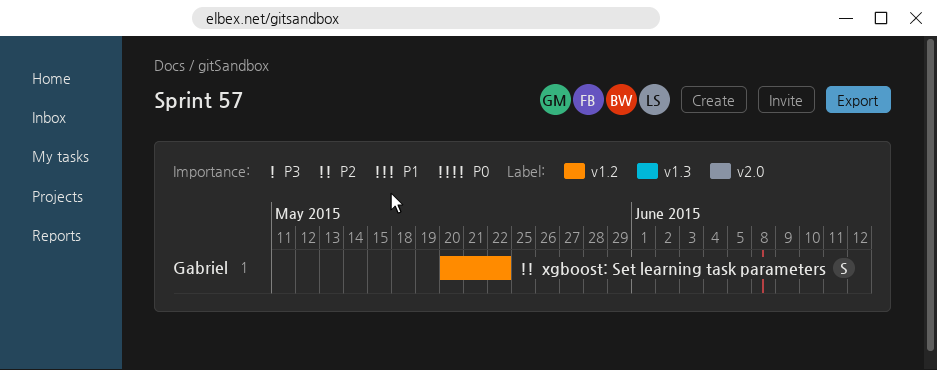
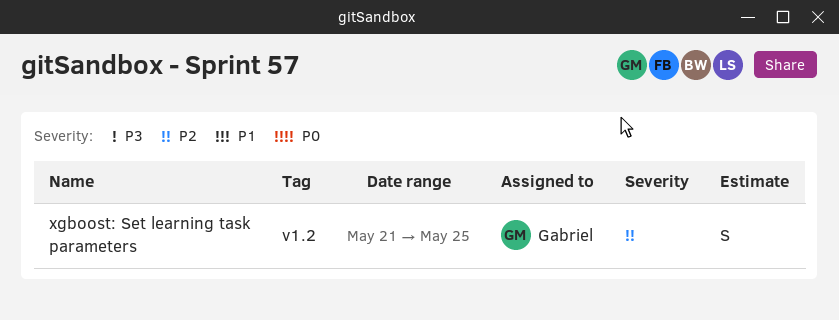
xgboost: Set learning task parameters, start: May 20 -> May 21
xgboost: Set learning task parameters, due: May 22 -> May 25

